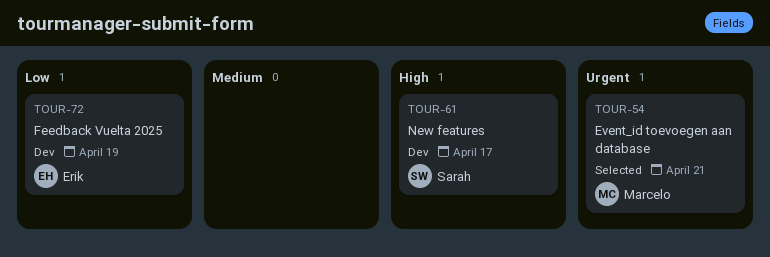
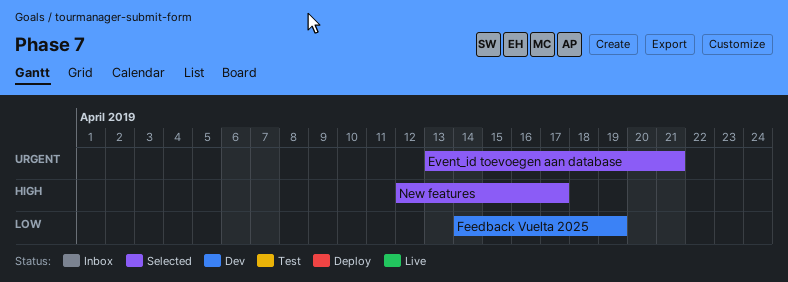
New features, status: Dev -> Selected

